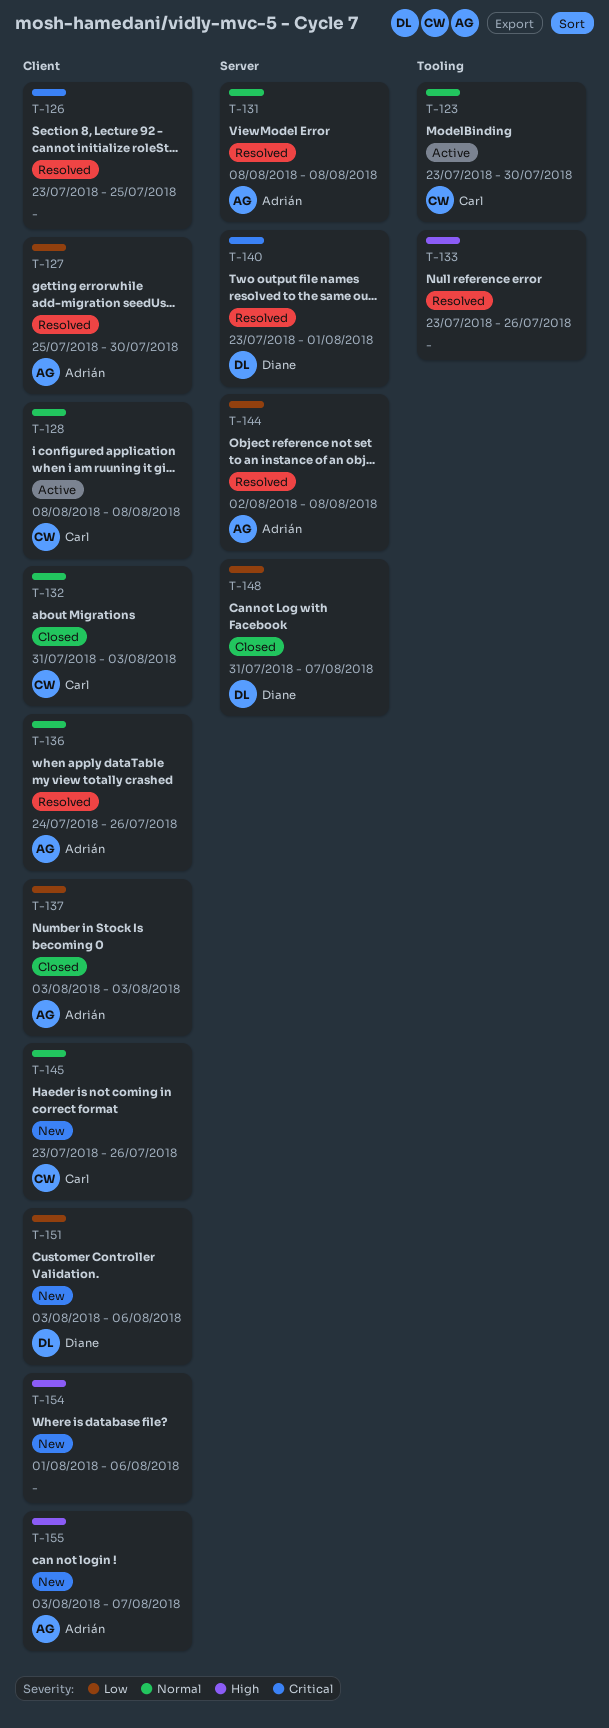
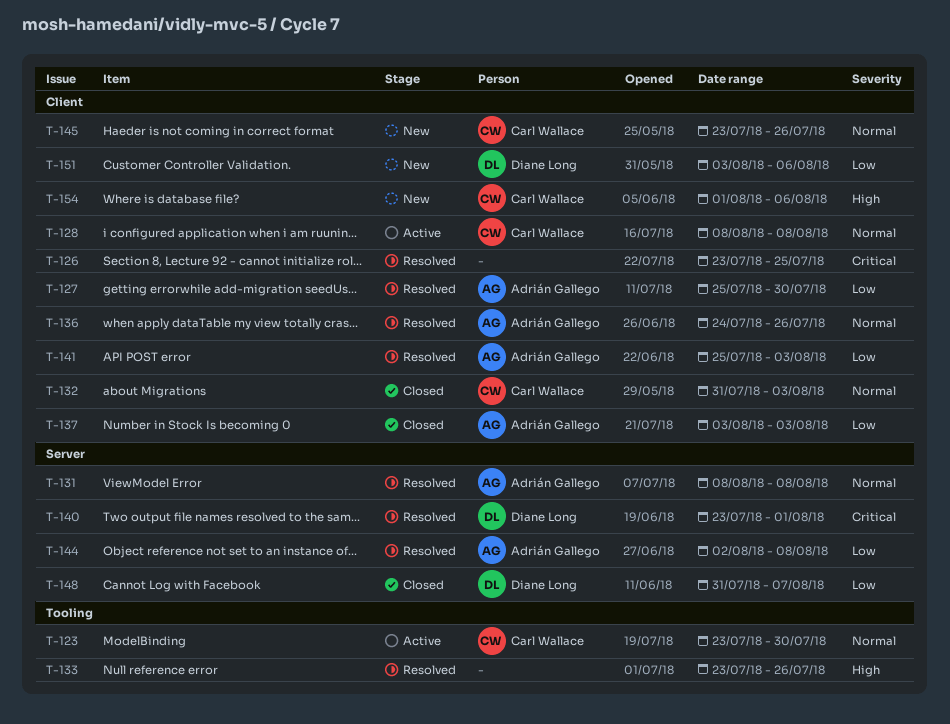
T-141: none -> present
T-154, owner: none -> Carl Wallace
T-155: present -> none

